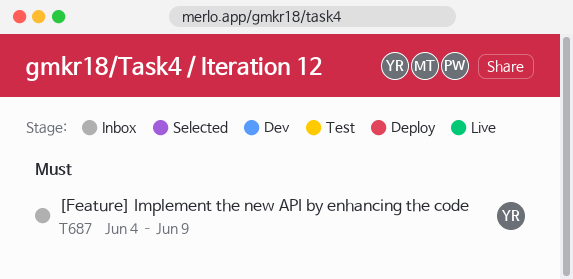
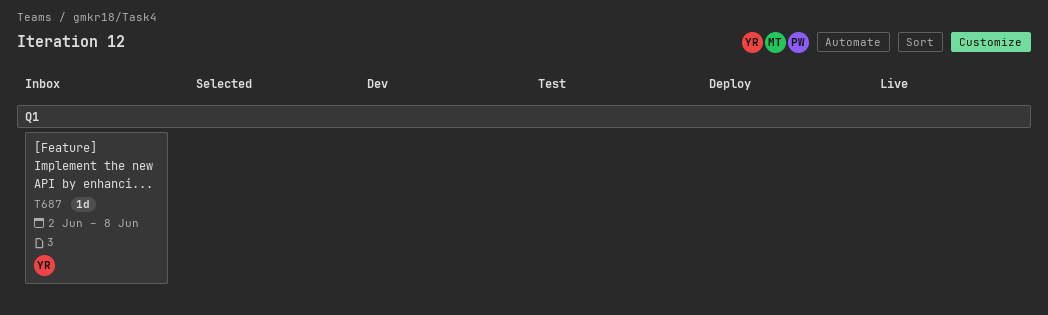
T687, start: Jun 4 -> Jun 2
T687, due: Jun 9 -> Jun 8

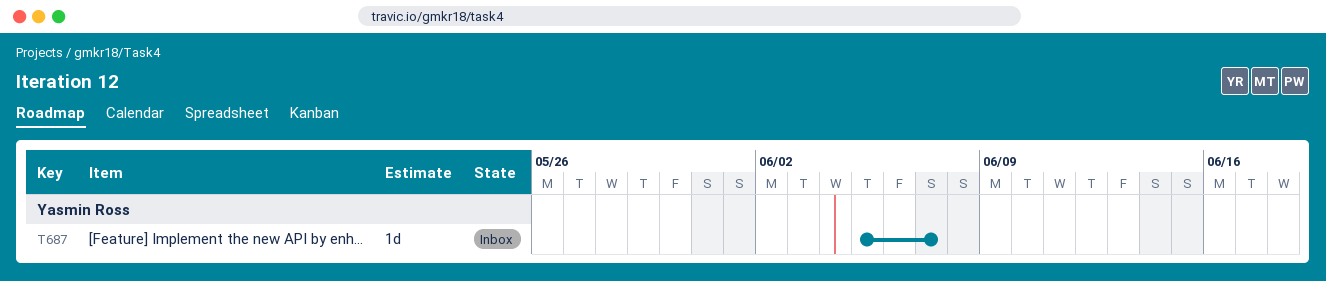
T687, start: Jun 2 -> Jun 5
T687, due: Jun 8 -> Jun 7

